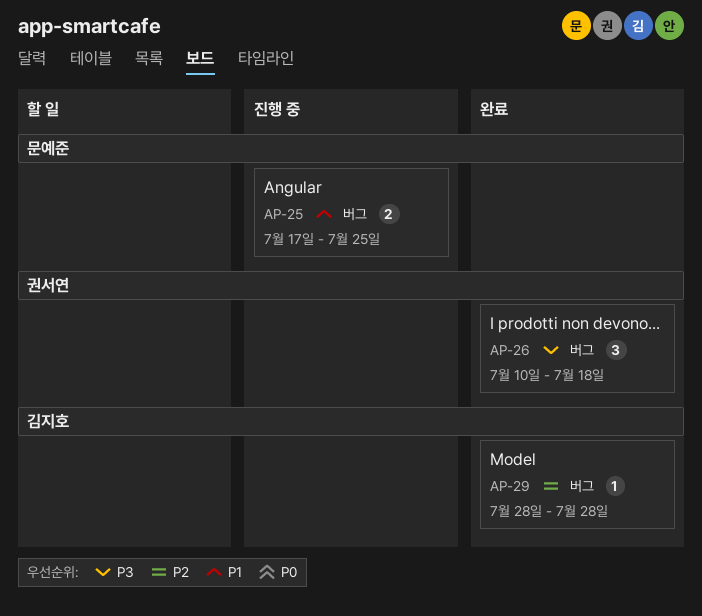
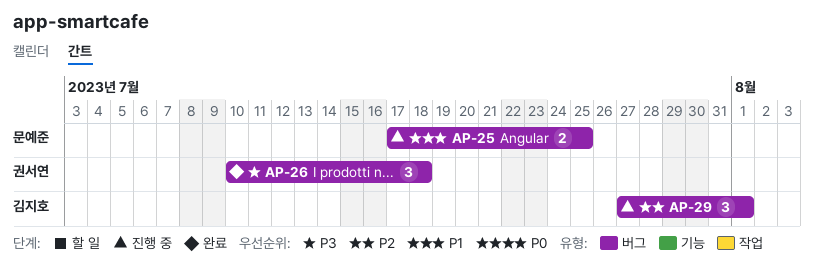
AP-29, status: 완료 -> 진행 중
AP-29, estimate: 1 -> 3
AP-29, start: Jul 28 -> Jul 27
AP-29, due: Jul 28 -> Aug 1

